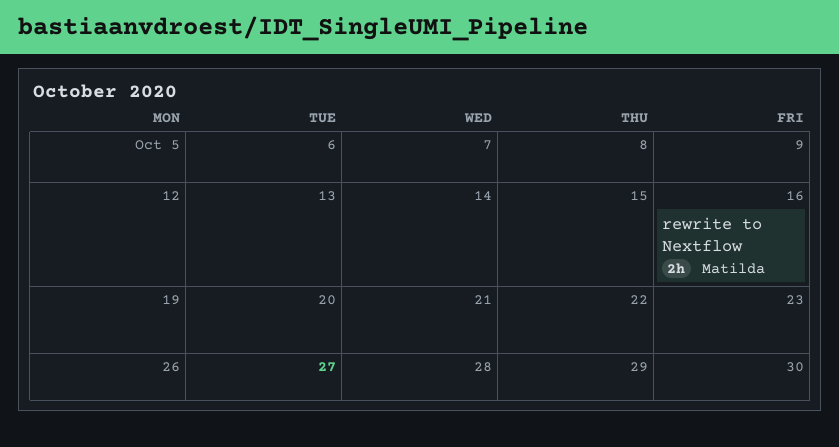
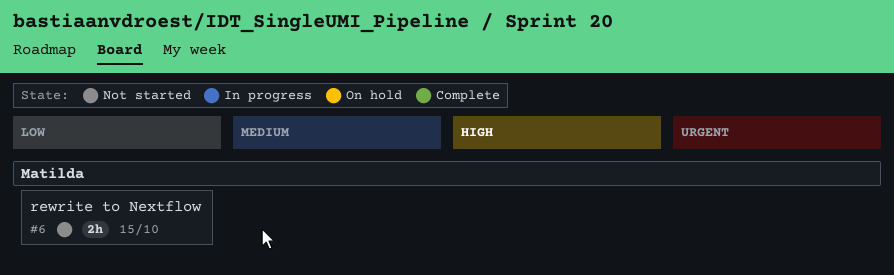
rewrite to Nextflow, due: Oct 16 -> Oct 15

